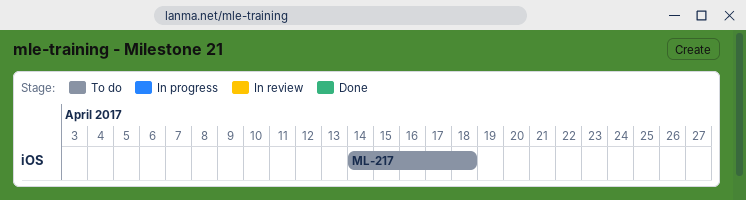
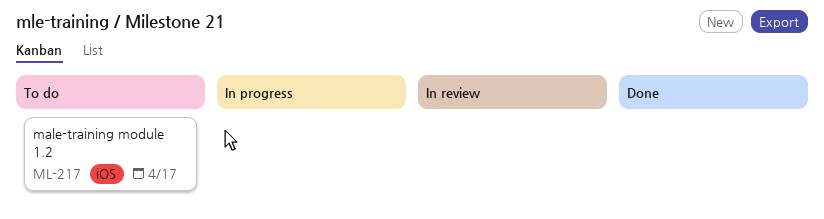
ML-217, due: Apr 18 -> Apr 17

